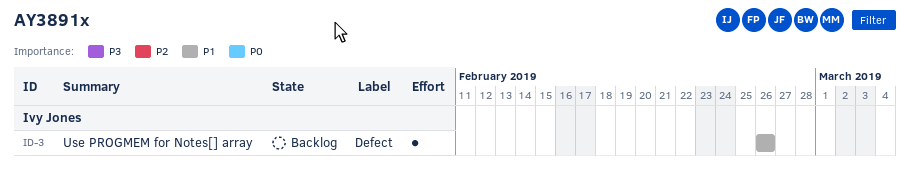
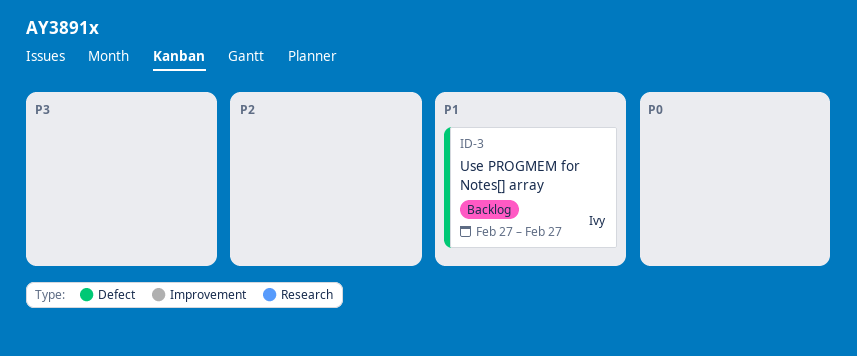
ID-3, start: Feb 26 -> Feb 27
ID-3, due: Feb 26 -> Feb 27

